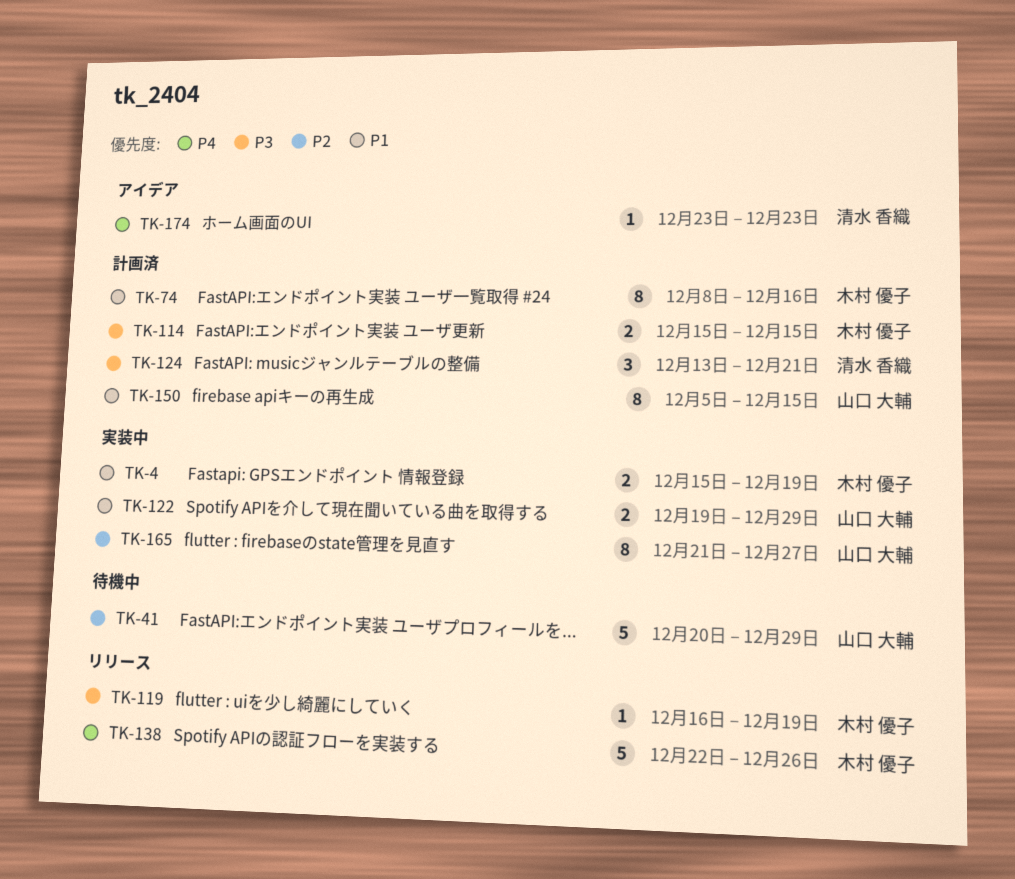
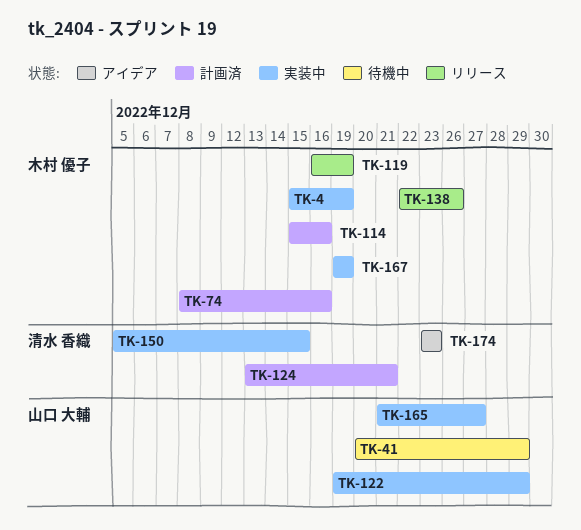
TK-114, due: Dec 15 -> Dec 16
TK-150, status: 計画済 -> 実装中
TK-150, owner: 山口 大輔 -> 清水 香織
TK-167: none -> present

